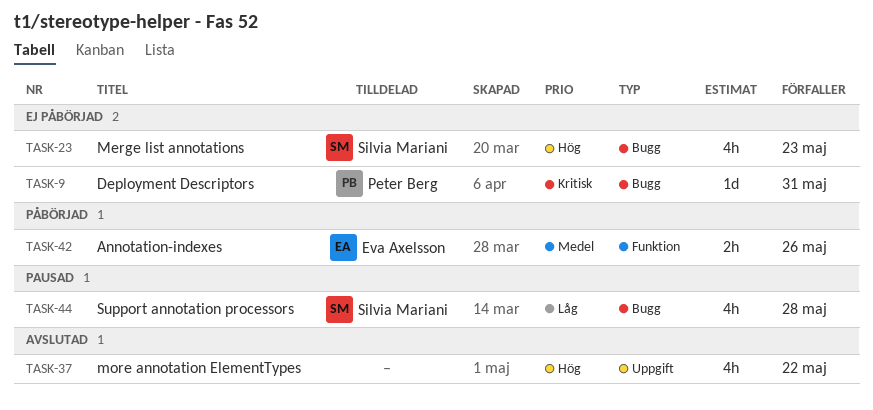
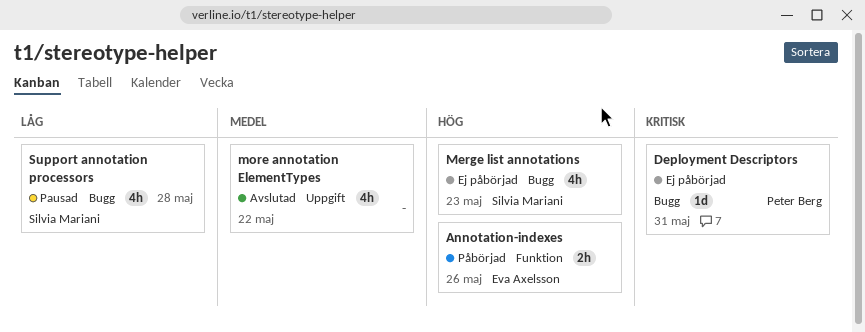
Annotation-indexes, priority: Medel -> Hög
more annotation ElementTypes, priority: Hög -> Medel

